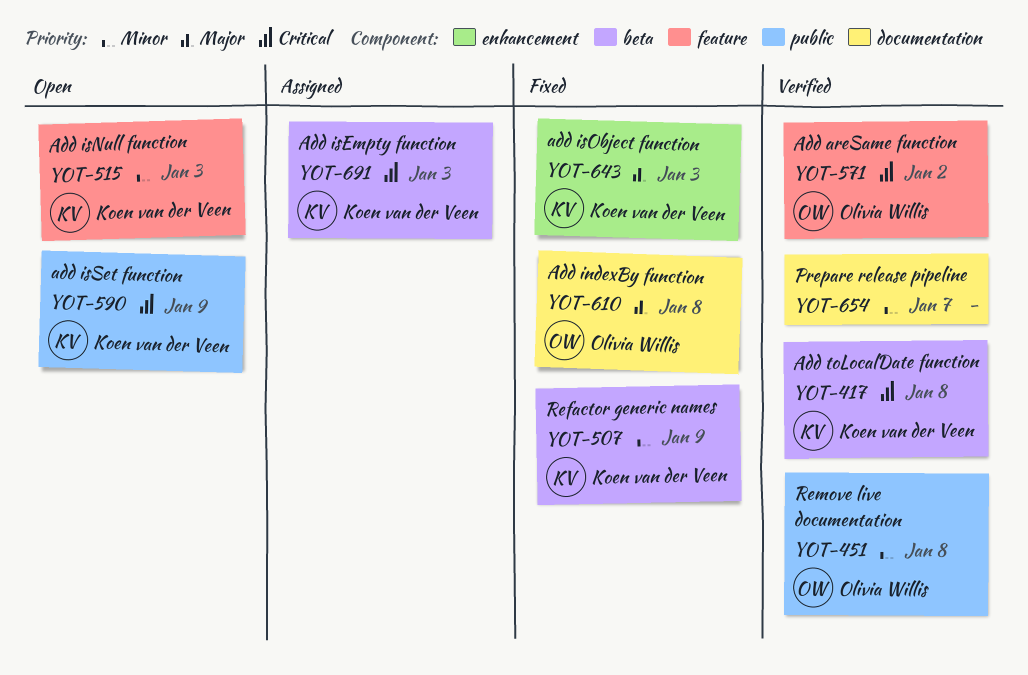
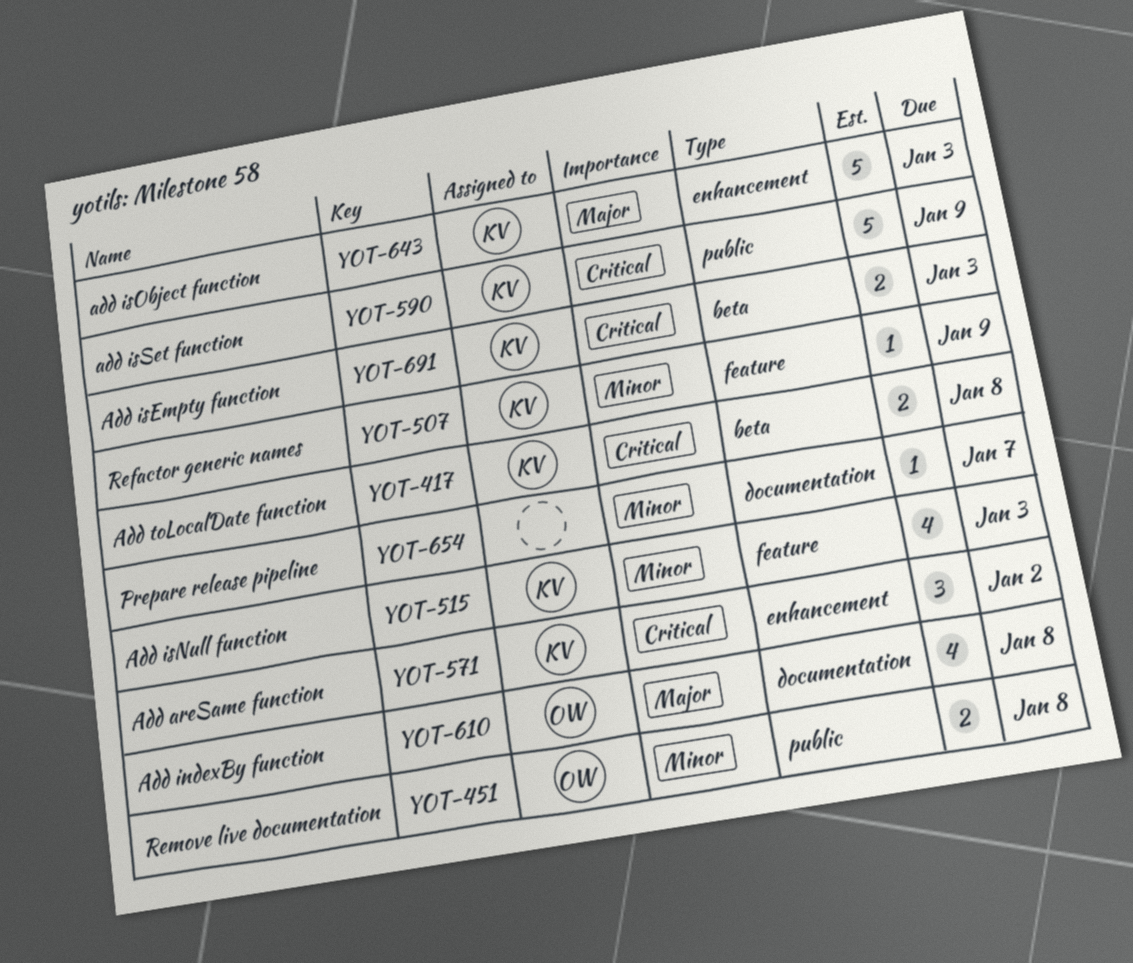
YOT-507, label: beta -> feature
YOT-571, owner: Olivia Willis -> Koen van der Veen
YOT-571, label: feature -> enhancement

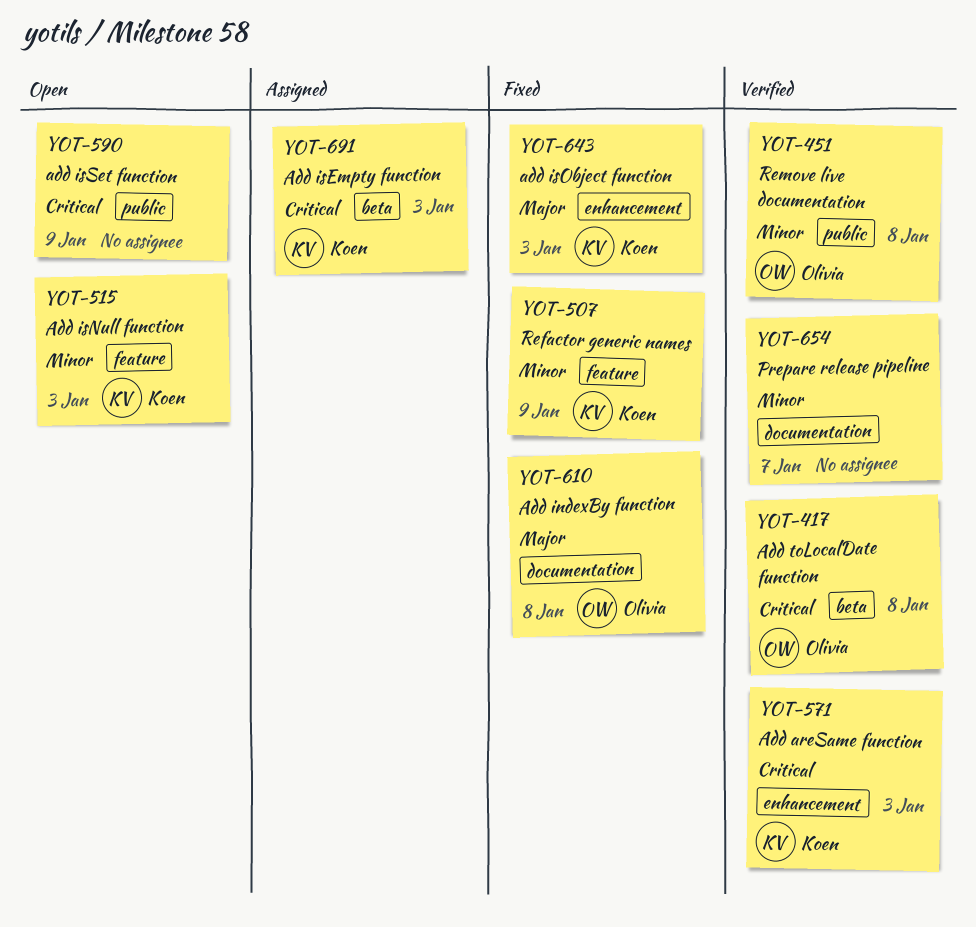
YOT-417, owner: Koen -> Olivia
YOT-571, due: Jan 2 -> Jan 3
YOT-590, owner: Koen -> none

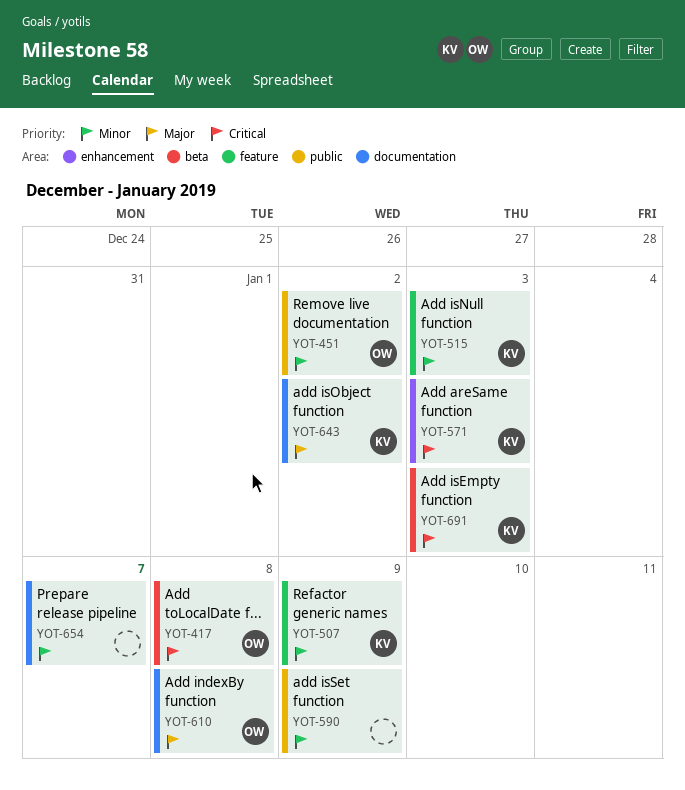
YOT-451, due: Jan 8 -> Jan 2
YOT-590, priority: Critical -> Minor
YOT-643, label: enhancement -> documentation
YOT-643, due: Jan 3 -> Jan 2

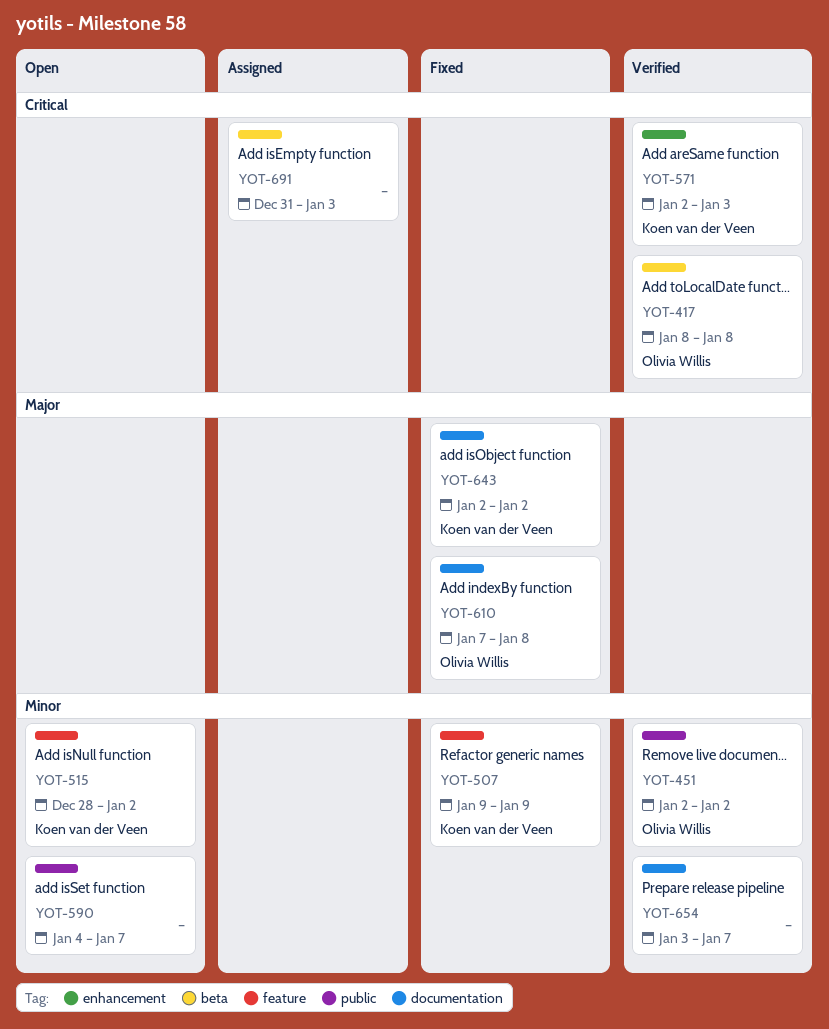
YOT-515, due: Jan 3 -> Jan 2
YOT-590, due: Jan 9 -> Jan 7
YOT-691, owner: Koen van der Veen -> none

